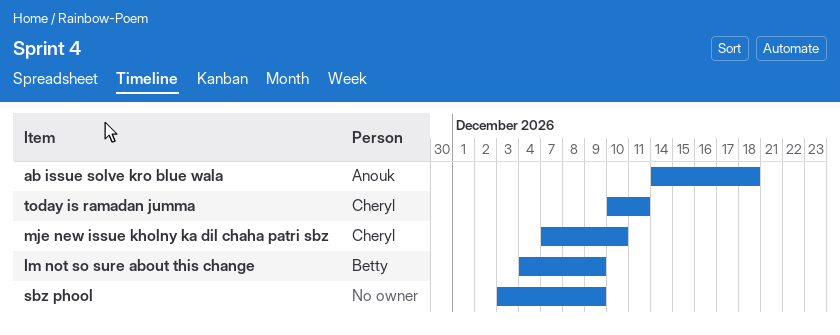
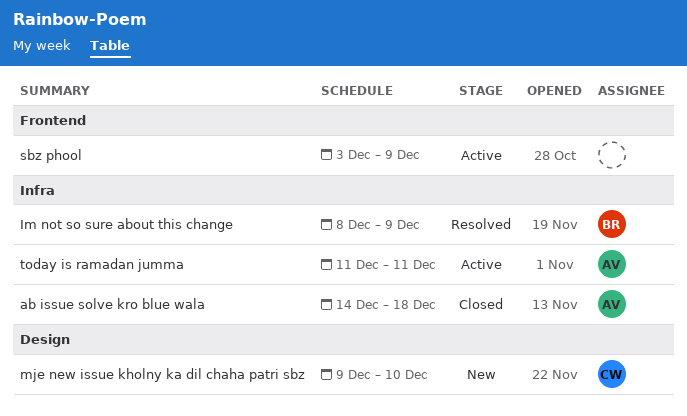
Im not so sure about this change, start: Dec 4 -> Dec 8
mje new issue kholny ka dil chaha patri sbz, start: Dec 7 -> Dec 9
today is ramadan jumma, owner: Cheryl -> Anouk
today is ramadan jumma, start: Dec 10 -> Dec 11

